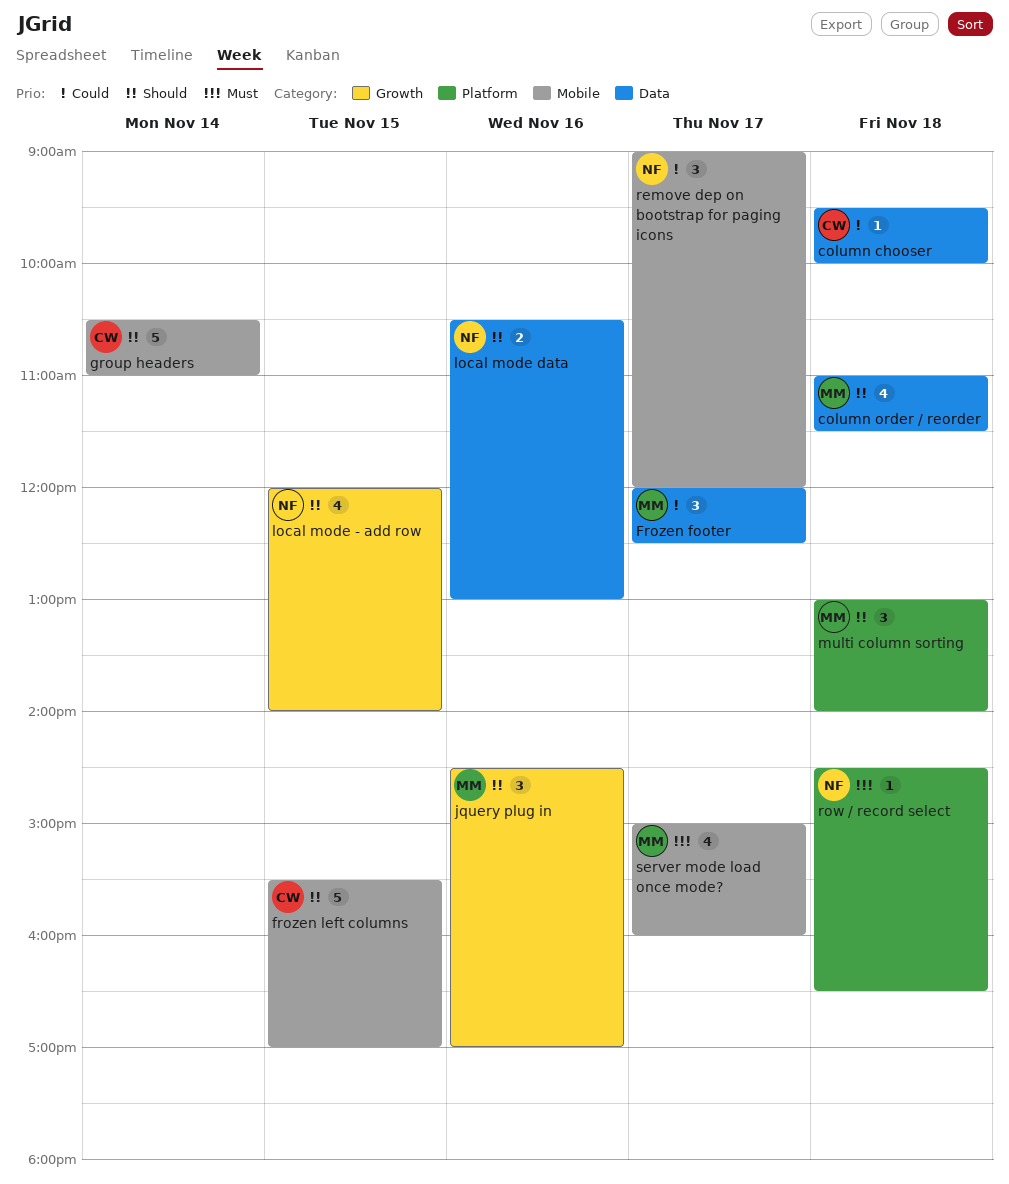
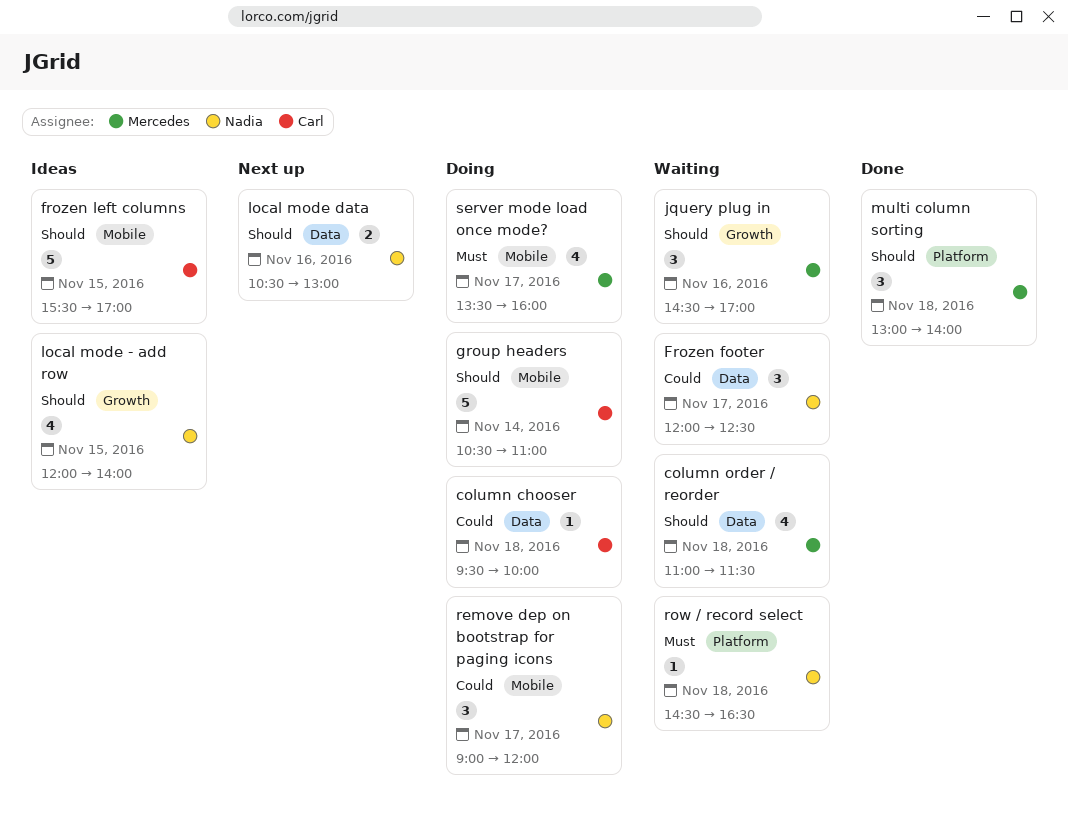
Frozen footer, owner: Mercedes -> Nadia
server mode load once mode?, begins: 15:00 -> 13:30

